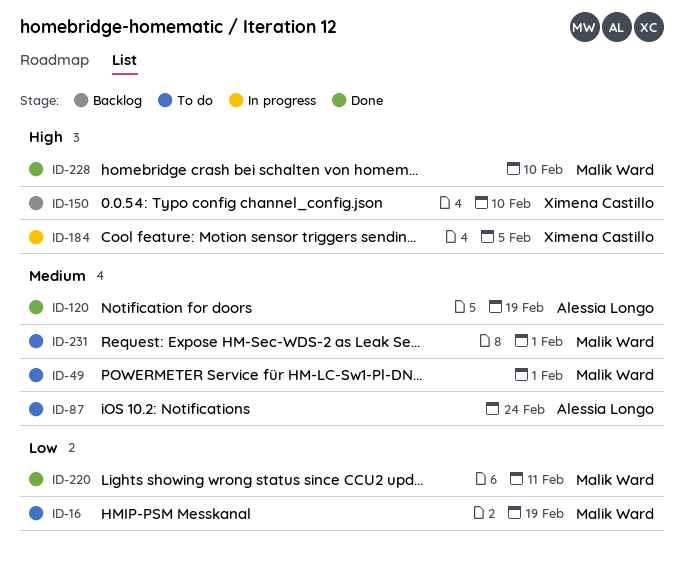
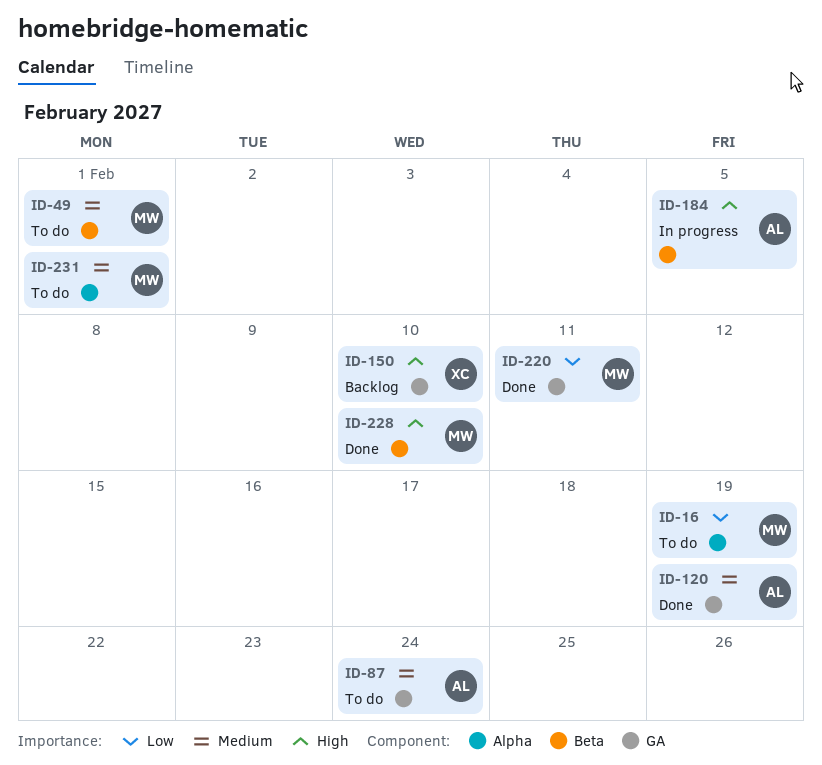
ID-184, owner: Ximena Castillo -> Alessia Longo

